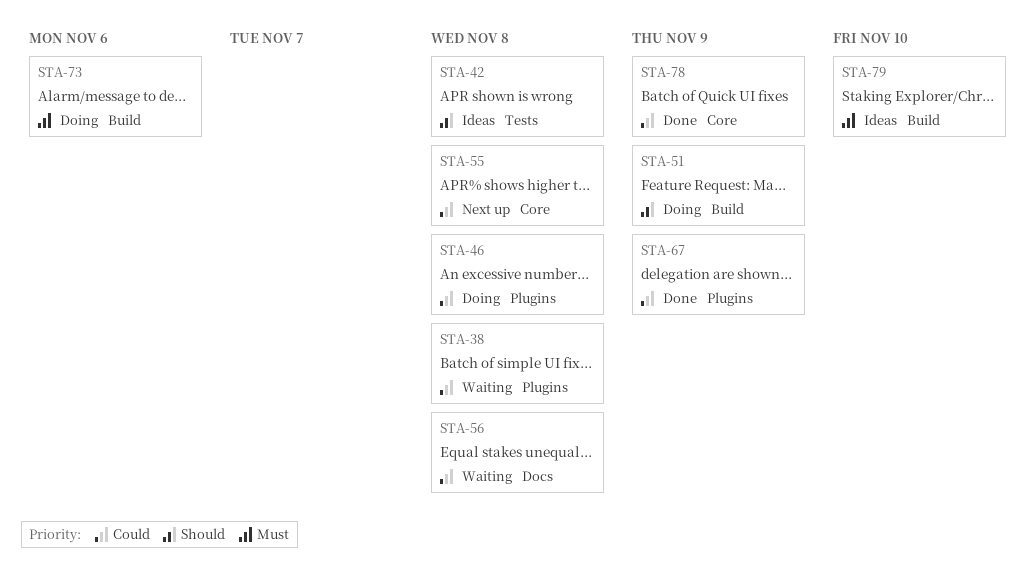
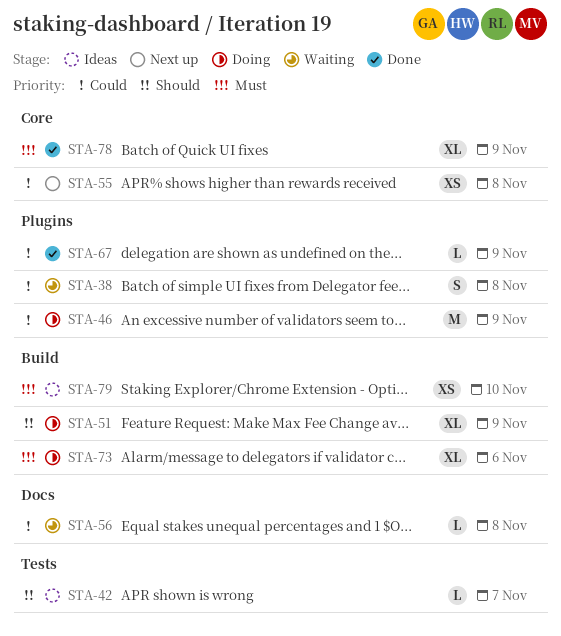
STA-42, due: Nov 8 -> Nov 7
STA-46, due: Nov 8 -> Nov 9
STA-78, priority: Could -> Must

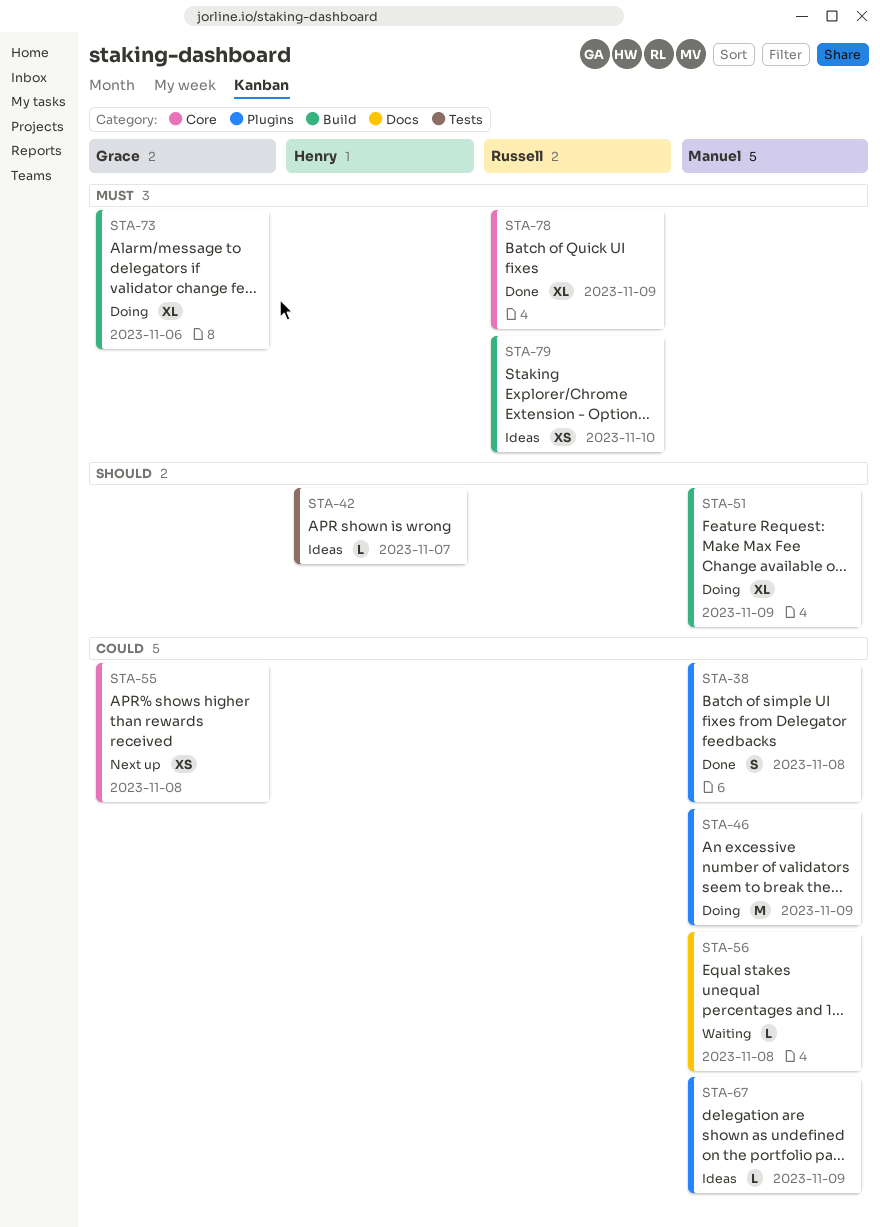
STA-38, status: Waiting -> Done
STA-67, status: Done -> Ideas

